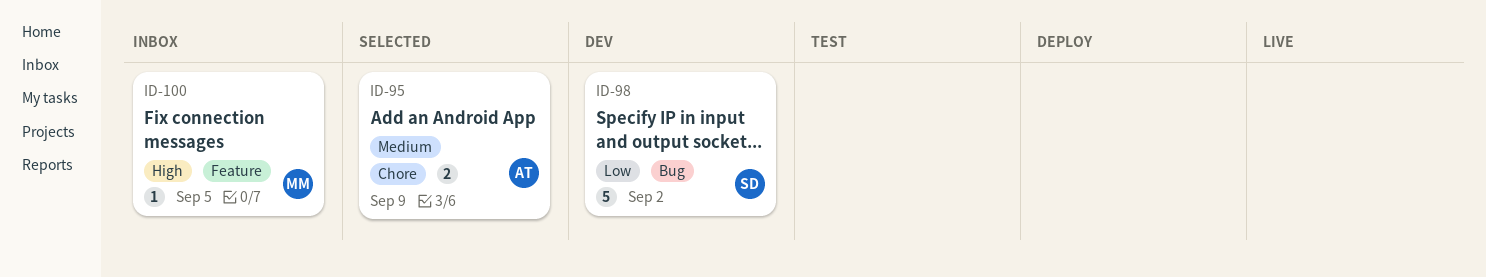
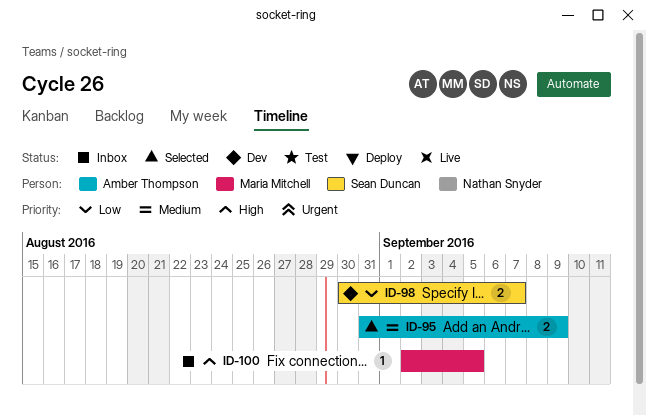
ID-98, estimate: 5 -> 2
ID-98, due: Sep 2 -> Sep 7

